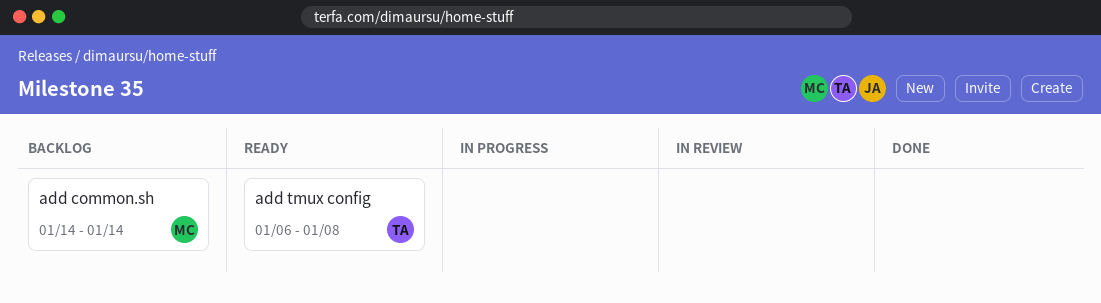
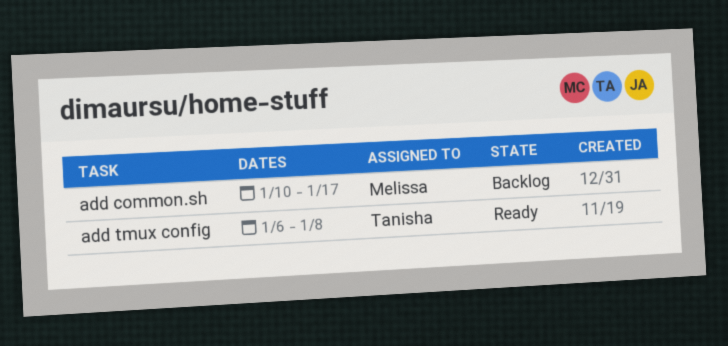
add common.sh, start: Jan 14 -> Jan 10
add common.sh, due: Jan 14 -> Jan 17

